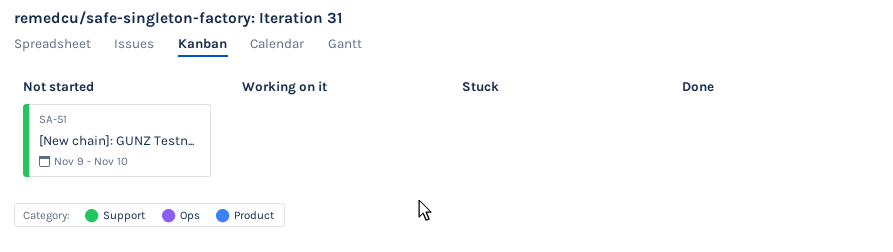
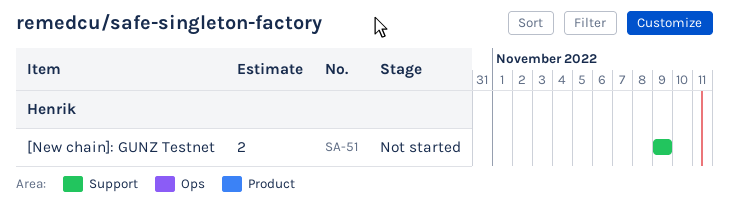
SA-51, due: Nov 10 -> Nov 9

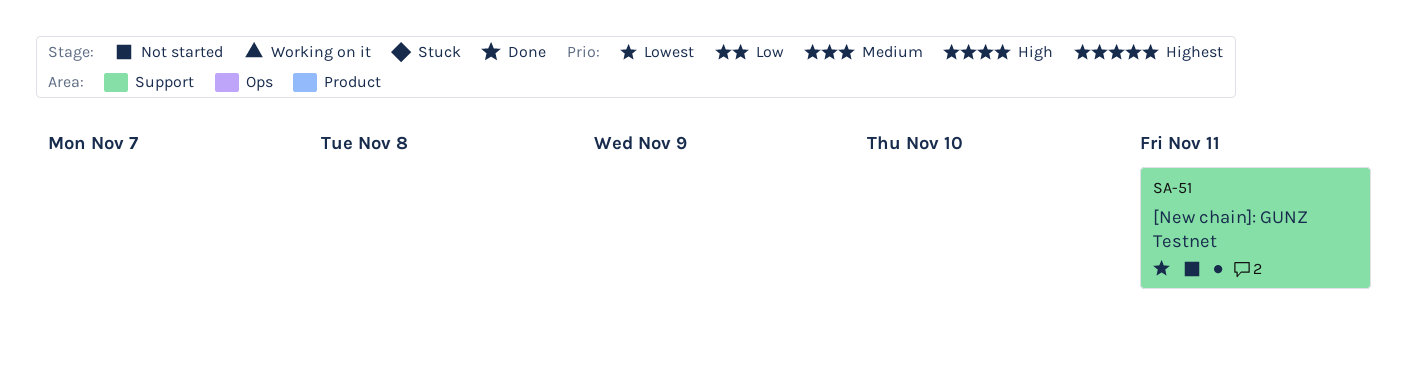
SA-51, estimate: 2 -> 1
SA-51, due: Nov 9 -> Nov 11

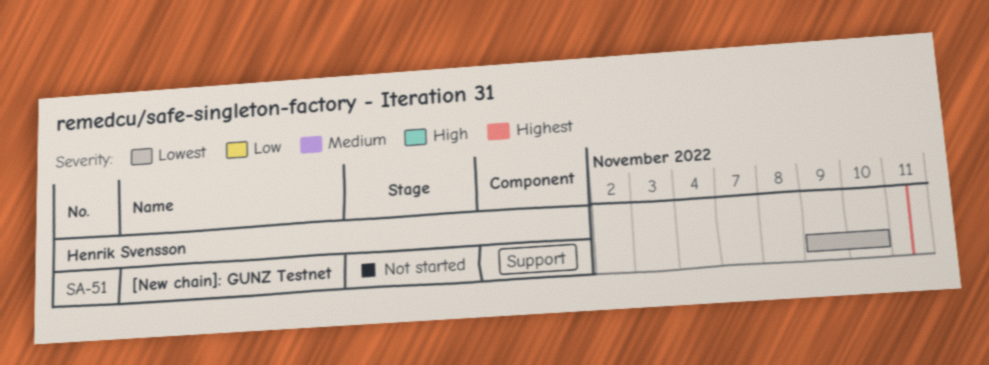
SA-51, due: Nov 11 -> Nov 10

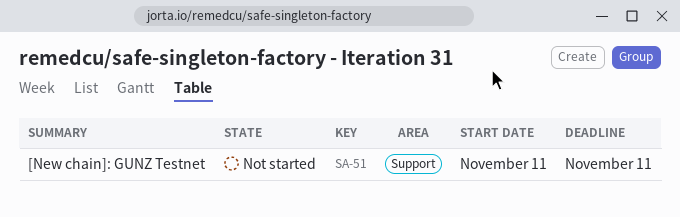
SA-51, start: Nov 9 -> Nov 11
SA-51, due: Nov 10 -> Nov 11

